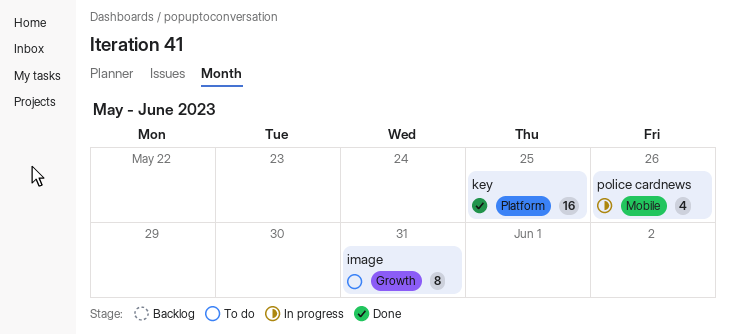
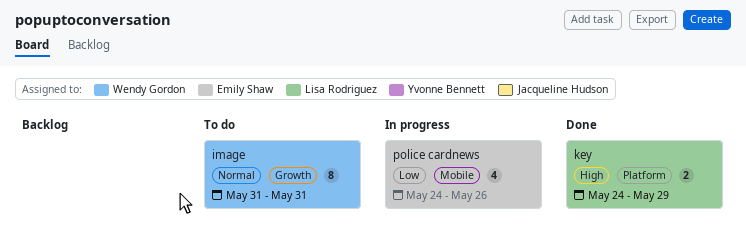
key, estimate: 16 -> 2
key, due: May 25 -> May 29

